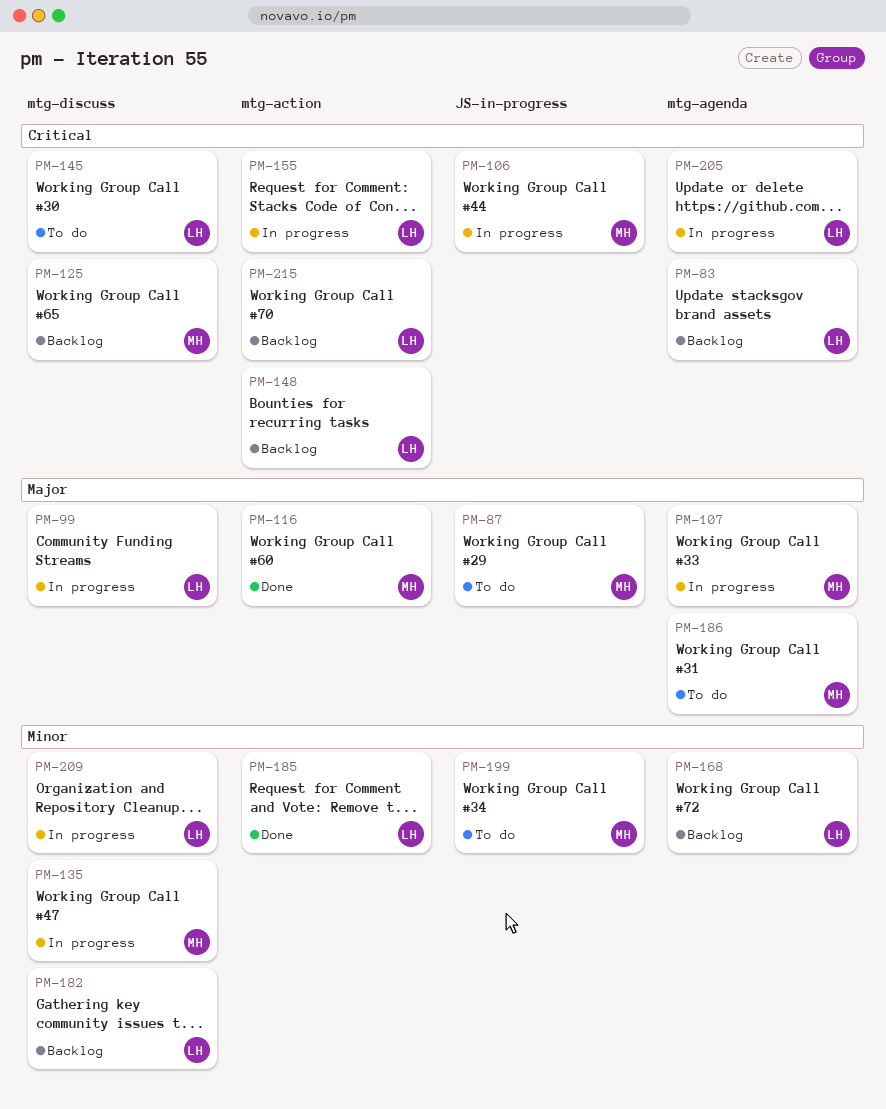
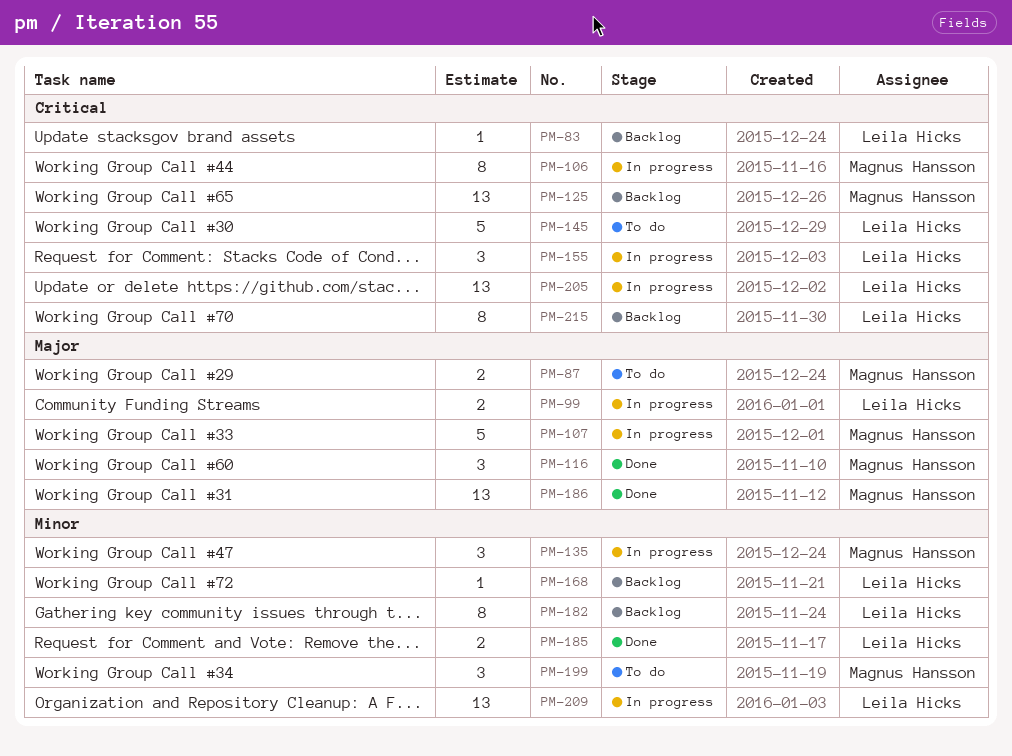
PM-148: present -> none
PM-186, status: To do -> Done

